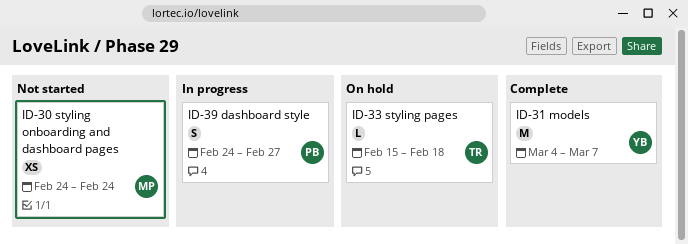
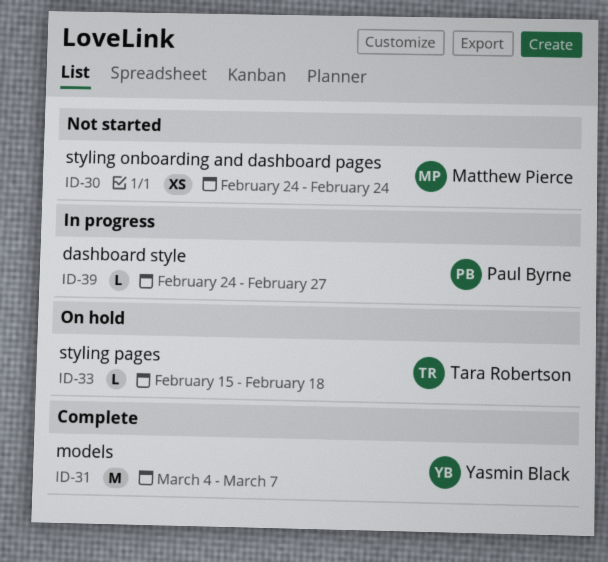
ID-39, estimate: S -> L

